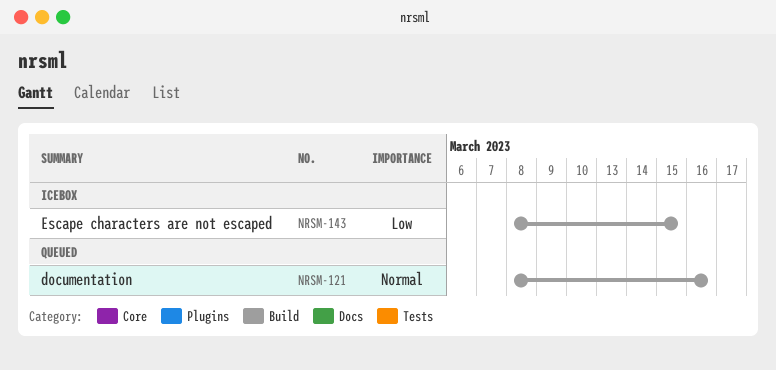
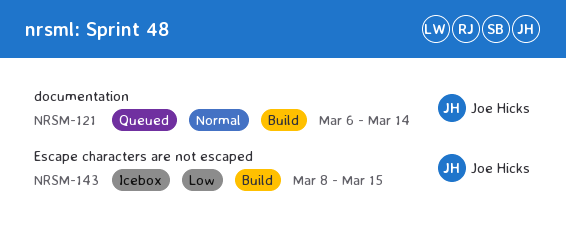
NRSM-121, start: Mar 8 -> Mar 6
NRSM-121, due: Mar 16 -> Mar 14

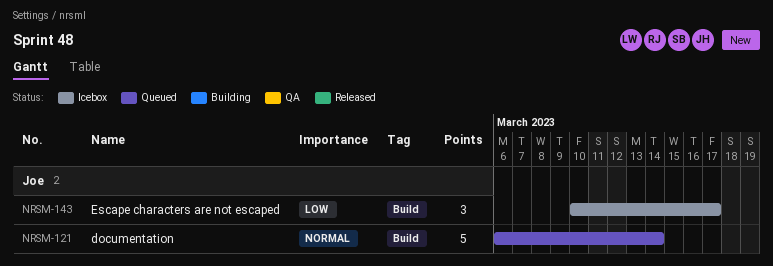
NRSM-143, start: Mar 8 -> Mar 10
NRSM-143, due: Mar 15 -> Mar 17

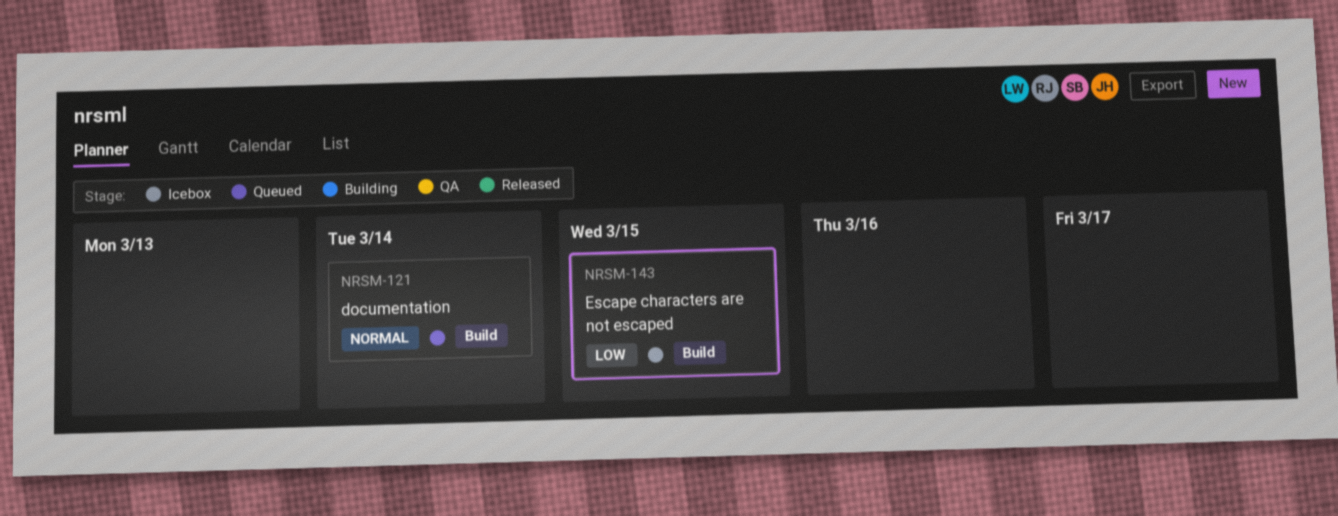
NRSM-143, due: Mar 17 -> Mar 15

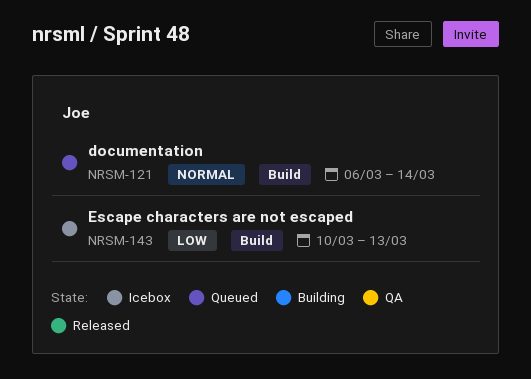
NRSM-143, due: Mar 15 -> Mar 13

